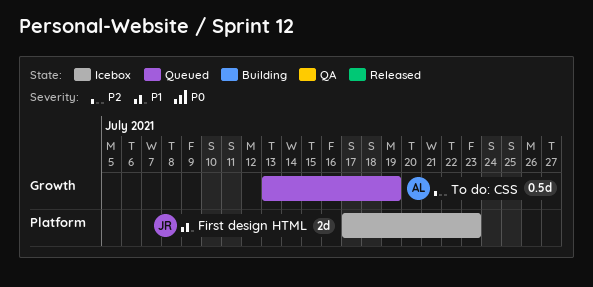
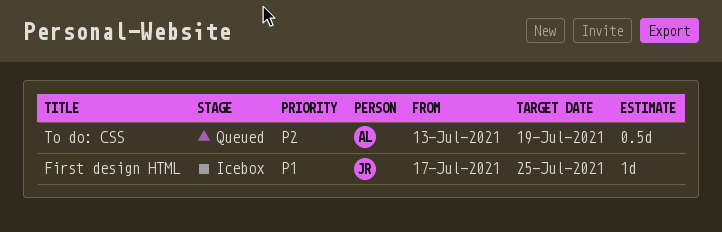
First design HTML, estimate: 2d -> 1d
First design HTML, due: Jul 23 -> Jul 25

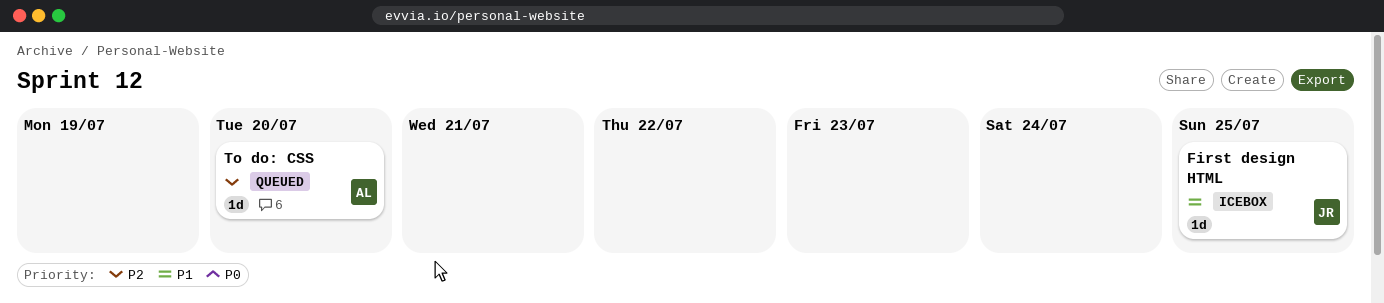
To do: CSS, estimate: 0.5d -> 1d
To do: CSS, due: Jul 19 -> Jul 20

